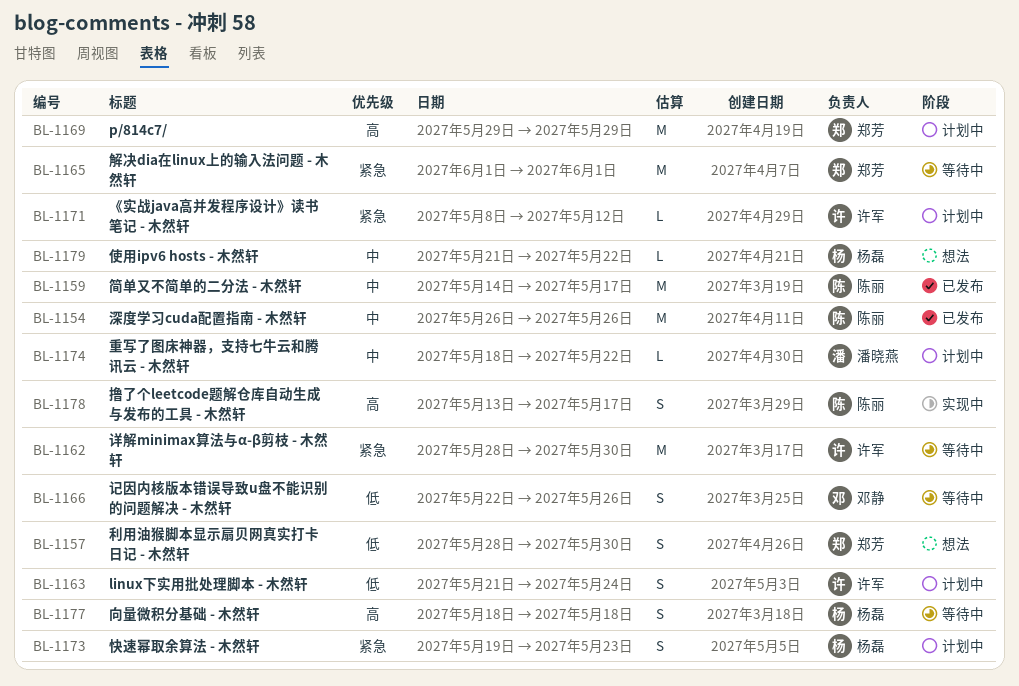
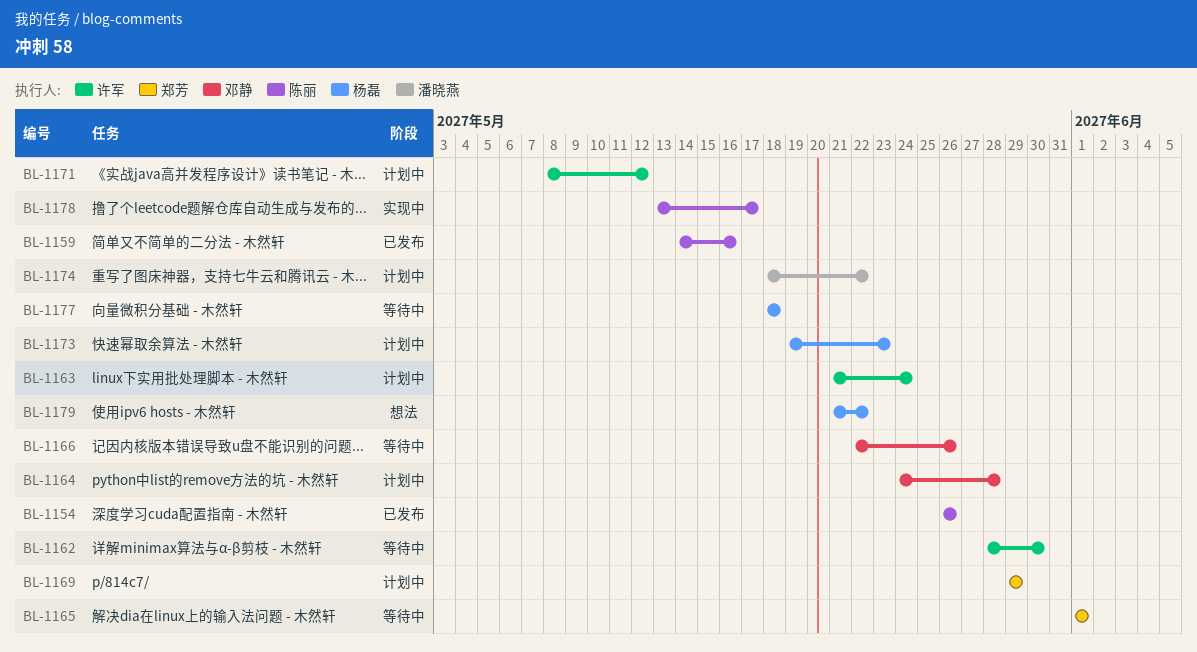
BL-1157: present -> none
BL-1159, due: May 17 -> May 16
BL-1164: none -> present

